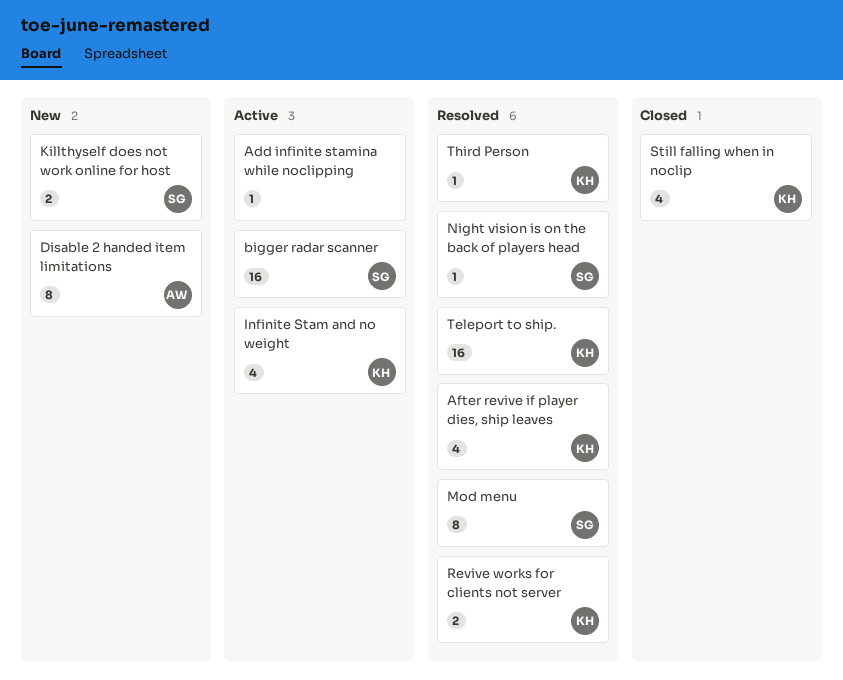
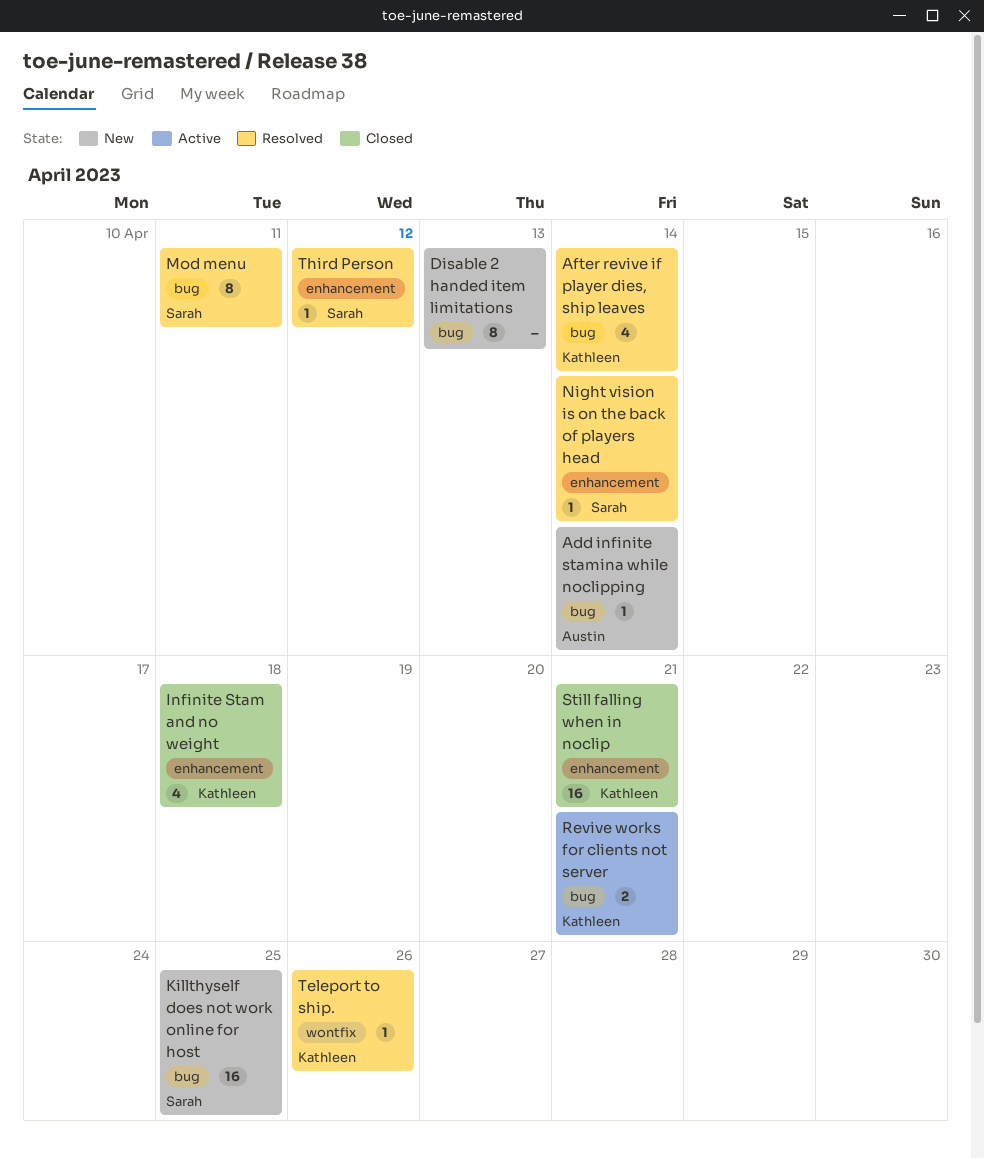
Add infinite stamina while noclipping, status: Active -> New
Add infinite stamina while noclipping, owner: none -> Austin
bigger radar scanner: present -> none
Disable 2 handed item limitations, owner: Austin -> none
Infinite Stam and no weight, status: Active -> Closed
Killthyself does not work online for host, estimate: 2 -> 16
Revive works for clients not server, status: Resolved -> Active
Still falling when in noclip, estimate: 4 -> 16
Teleport to ship., estimate: 16 -> 1
Third Person, owner: Kathleen -> Sarah

